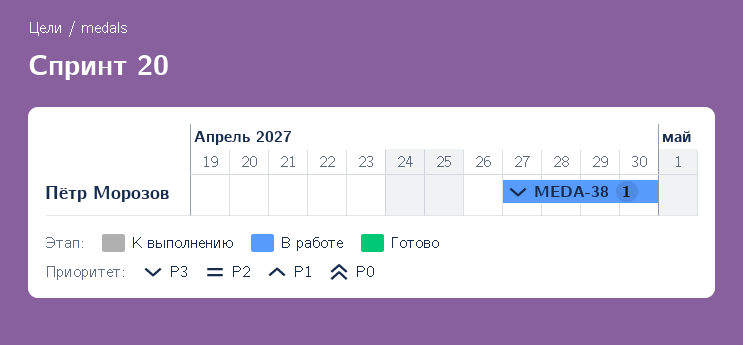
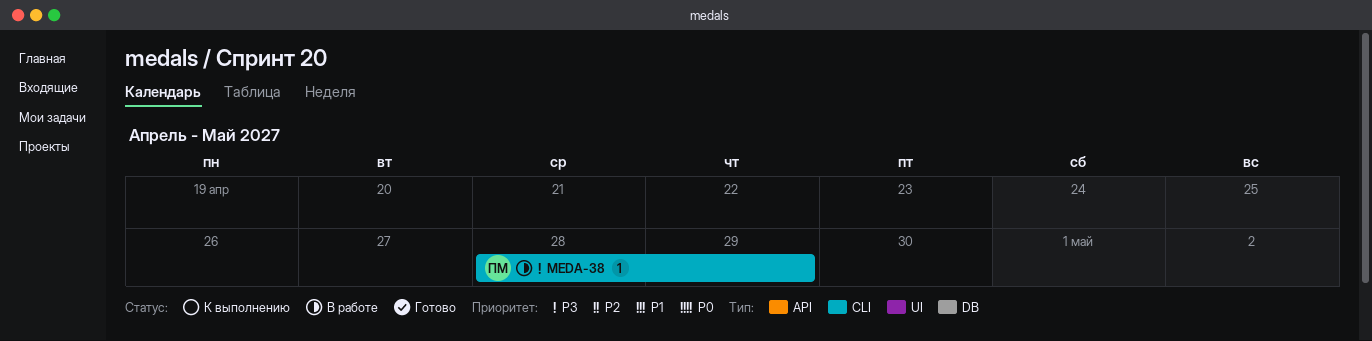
MEDA-38, start: Apr 27 -> Apr 28
MEDA-38, due: Apr 30 -> Apr 29

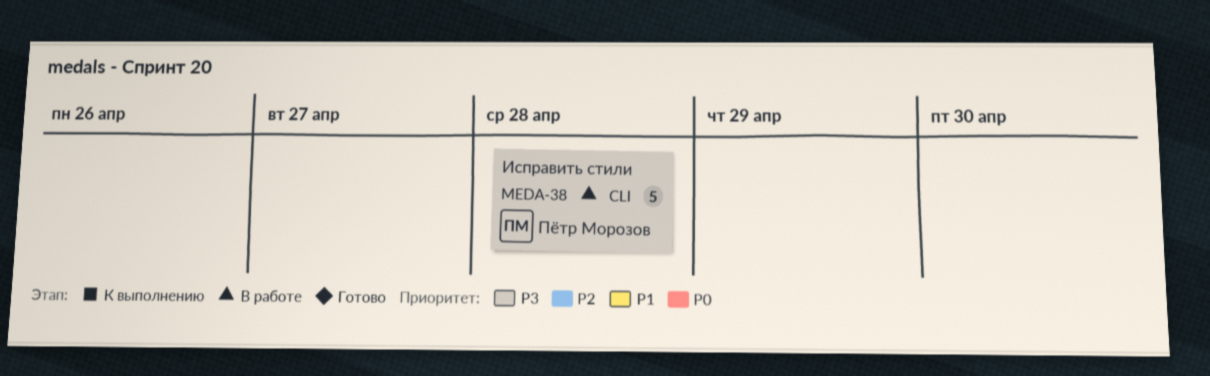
MEDA-38, estimate: 1 -> 5
MEDA-38, due: Apr 29 -> Apr 28

